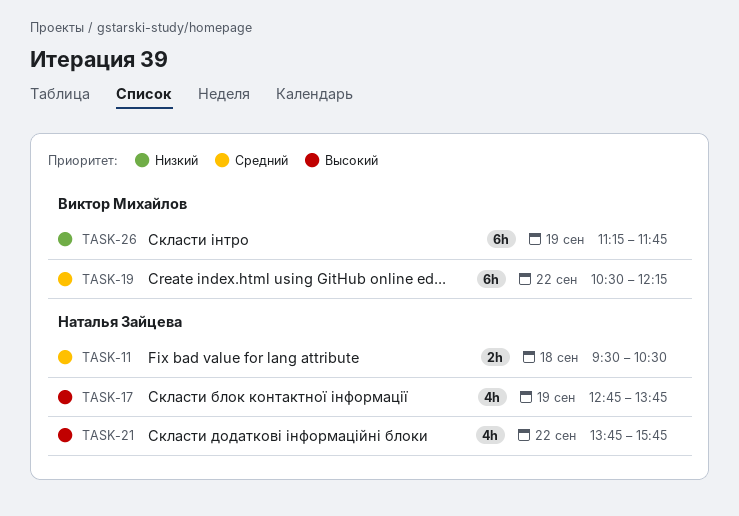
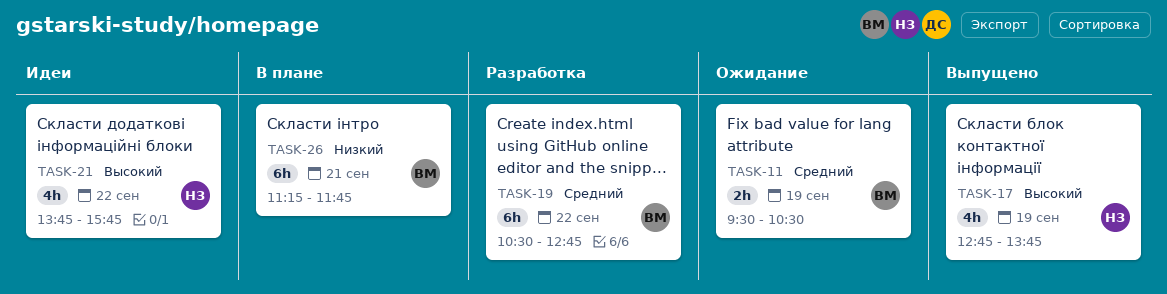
TASK-11, owner: Наталья Зайцева -> Виктор Михайлов
TASK-11, day: Sep 18 -> Sep 19
TASK-19, ends: 12:15 -> 12:45
TASK-26, day: Sep 19 -> Sep 21

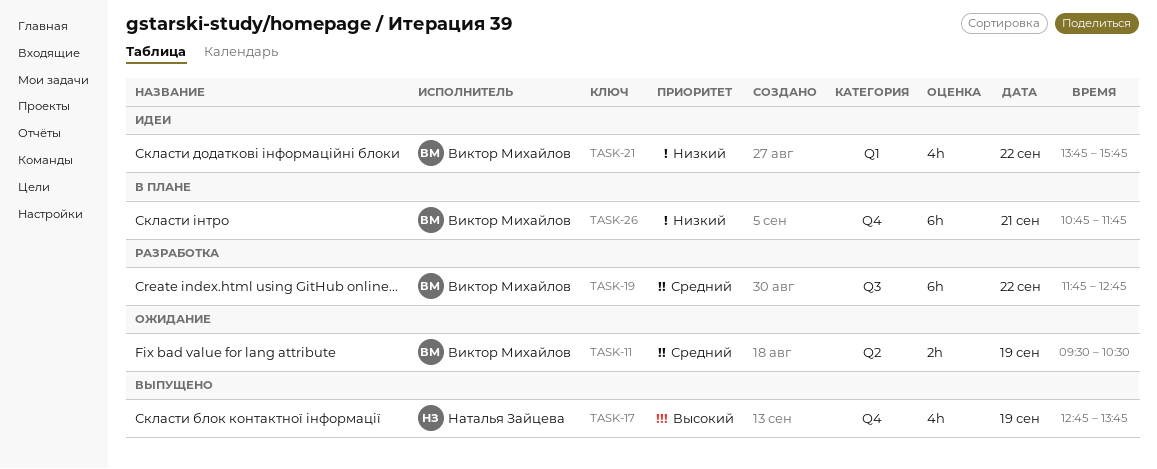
TASK-19, begins: 10:30 -> 11:45
TASK-21, owner: Наталья Зайцева -> Виктор Михайлов
TASK-21, priority: Высокий -> Низкий
TASK-26, begins: 11:15 -> 10:45

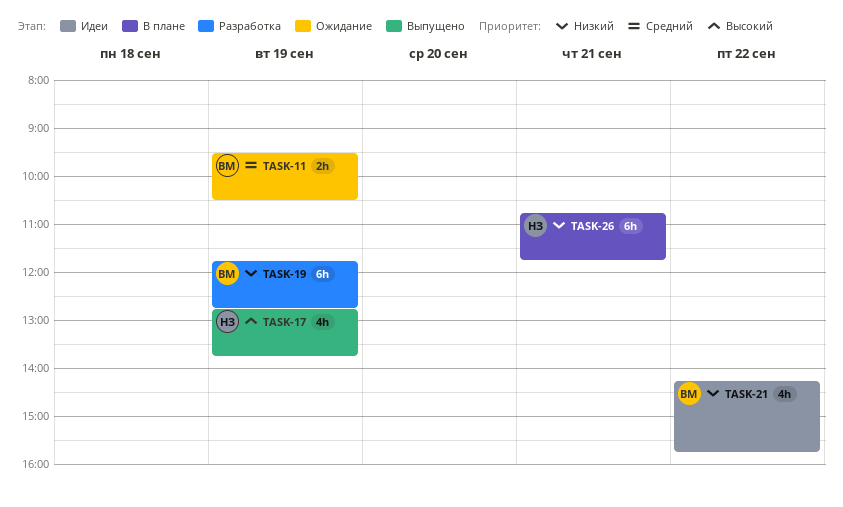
TASK-19, priority: Средний -> Низкий
TASK-19, day: Sep 22 -> Sep 19
TASK-21, begins: 13:45 -> 14:15
TASK-26, owner: Виктор Михайлов -> Наталья Зайцева

